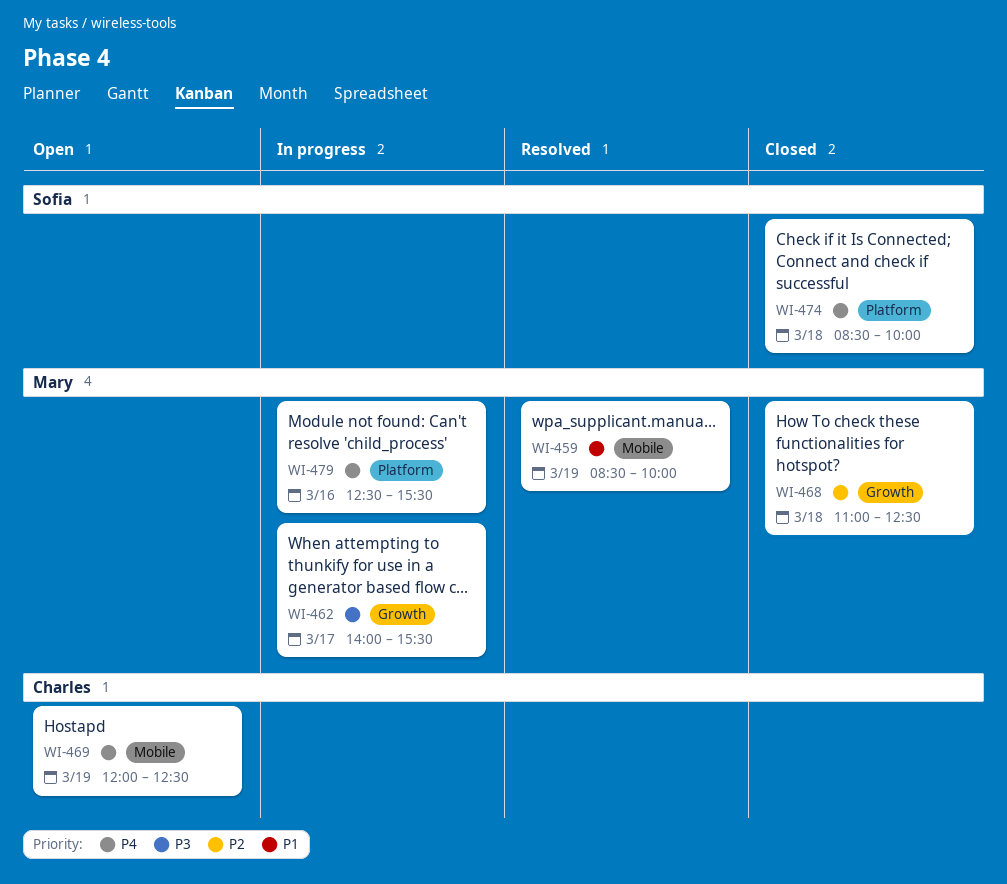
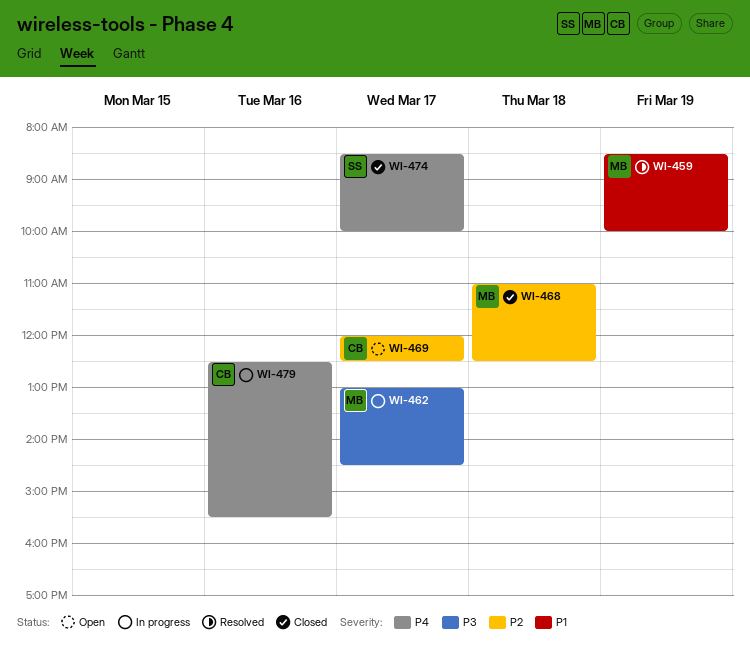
WI-462, begins: 14:00 -> 13:00
WI-462, ends: 15:30 -> 14:30
WI-469, priority: P4 -> P2
WI-469, day: Mar 19 -> Mar 17
WI-474, day: Mar 18 -> Mar 17
WI-479, owner: Mary -> Charles

